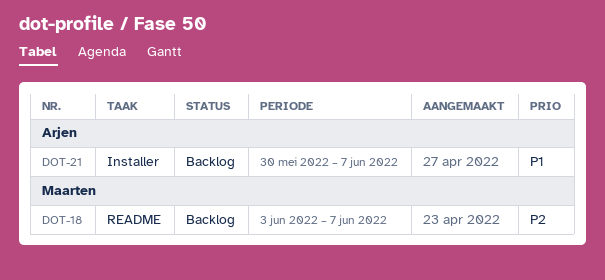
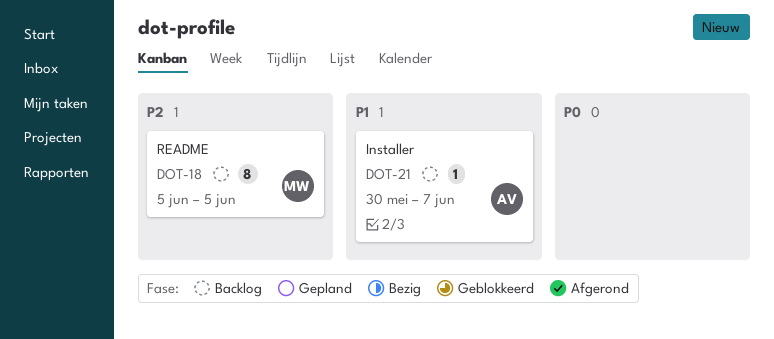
DOT-18, start: Jun 3 -> Jun 5
DOT-18, due: Jun 7 -> Jun 5

